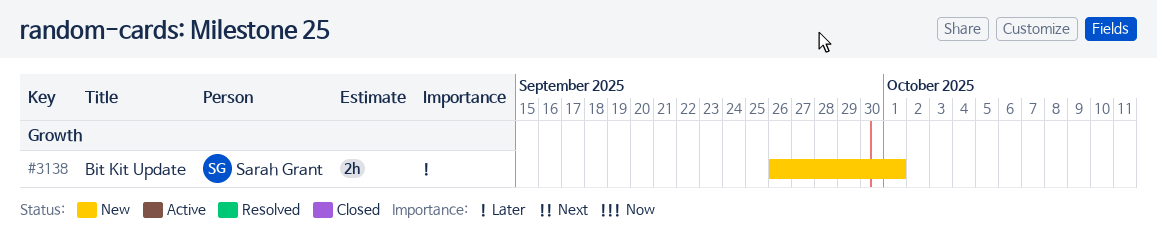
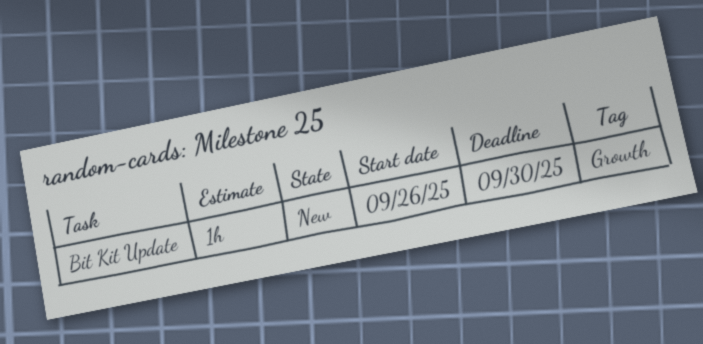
Bit Kit Update, estimate: 2h -> 1h
Bit Kit Update, due: Oct 1 -> Sep 30

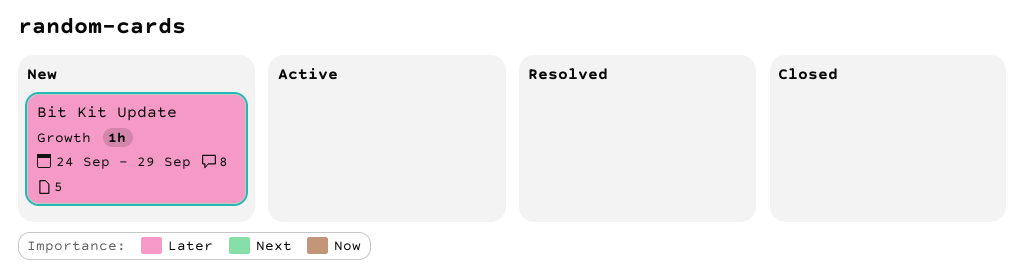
Bit Kit Update, start: Sep 26 -> Sep 24
Bit Kit Update, due: Sep 30 -> Sep 29

